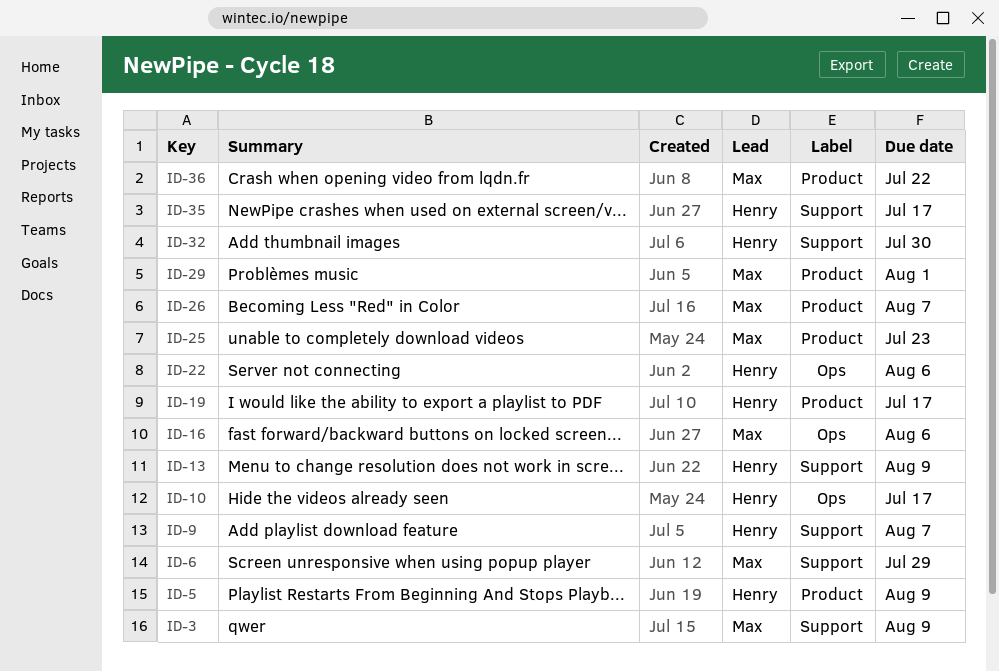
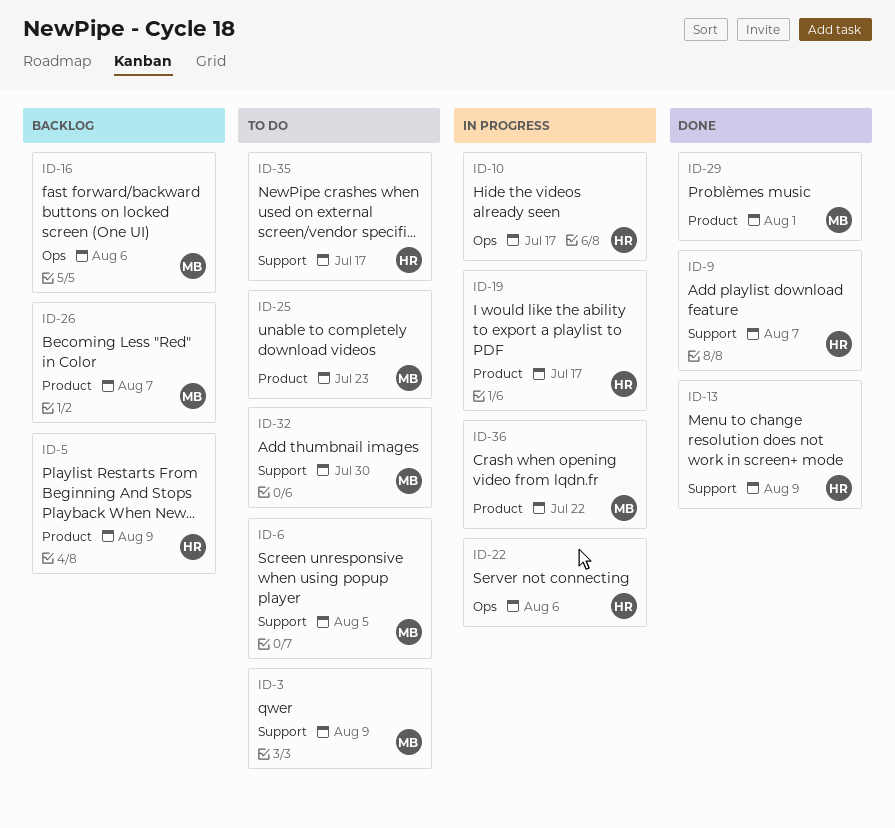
ID-6, due: Jul 29 -> Aug 5
ID-32, owner: Henry -> Max

